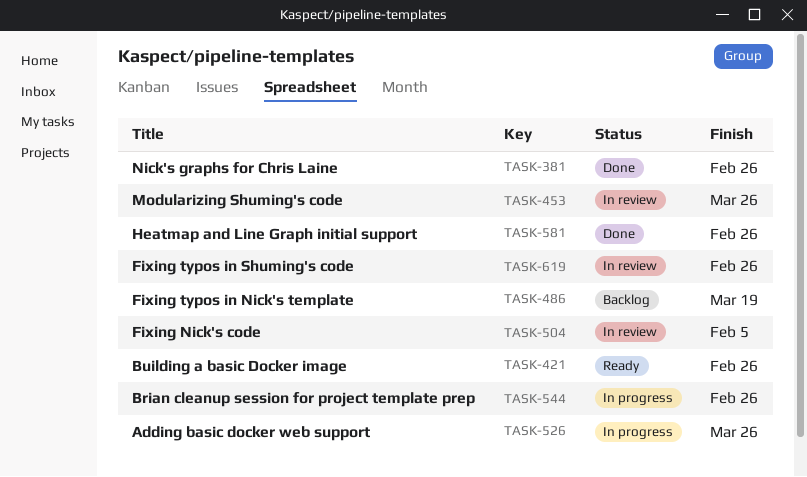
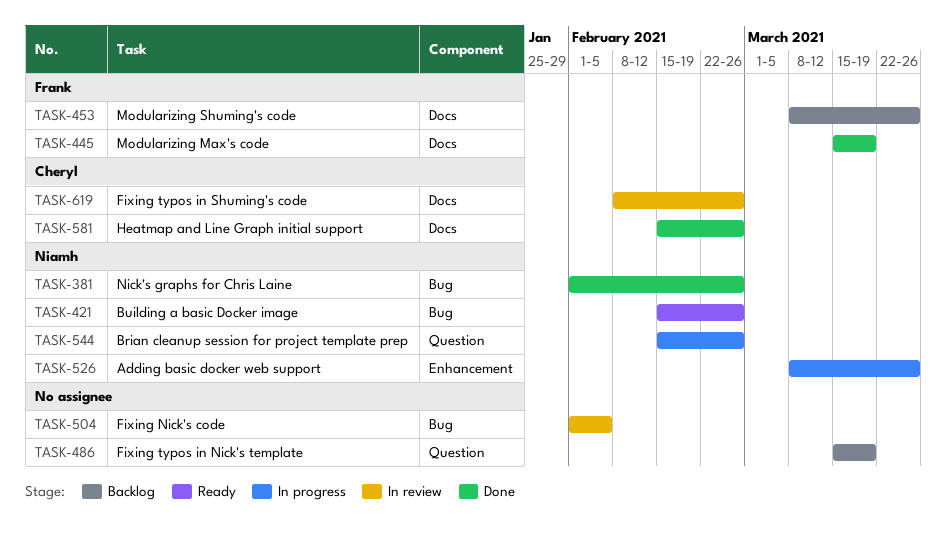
TASK-445: none -> present
TASK-453, status: In review -> Backlog

